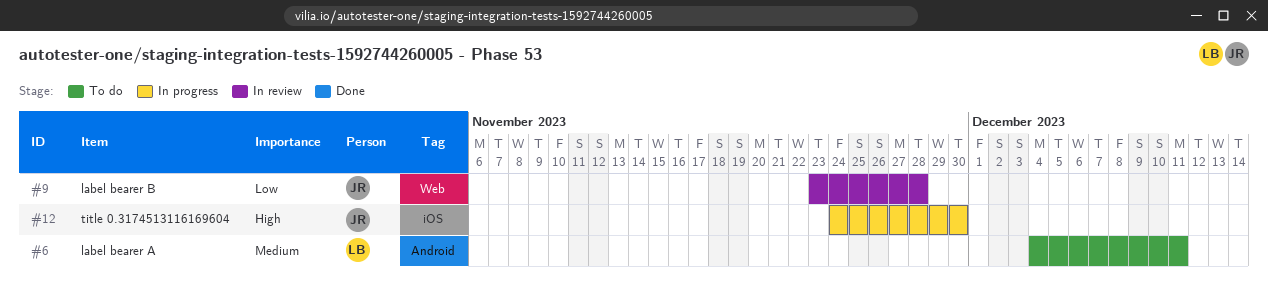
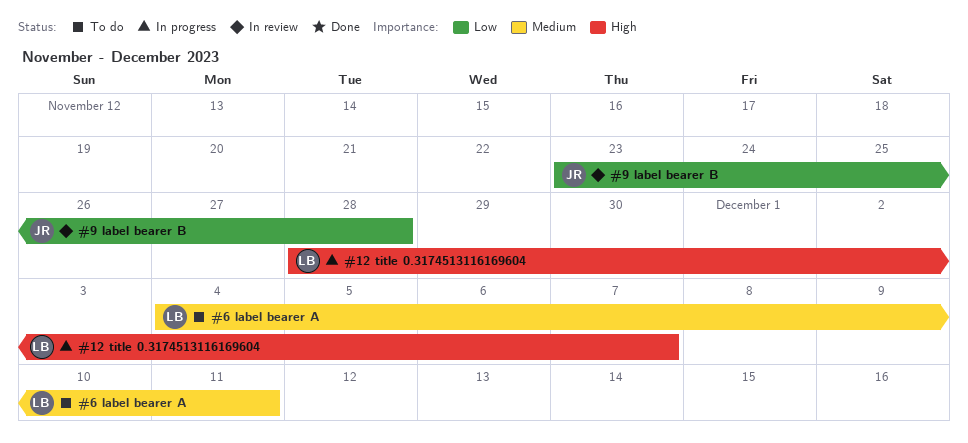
#12, owner: JR -> LB
#12, start: Nov 24 -> Nov 28
#12, due: Nov 30 -> Dec 7

